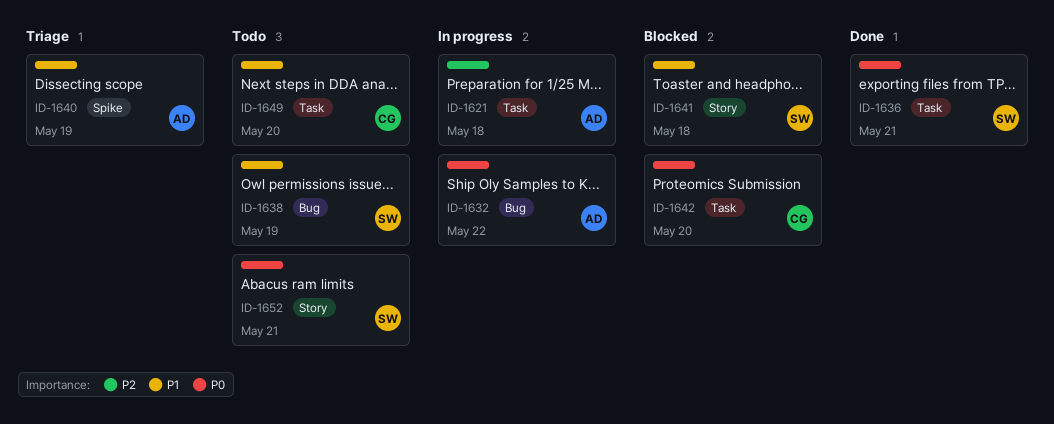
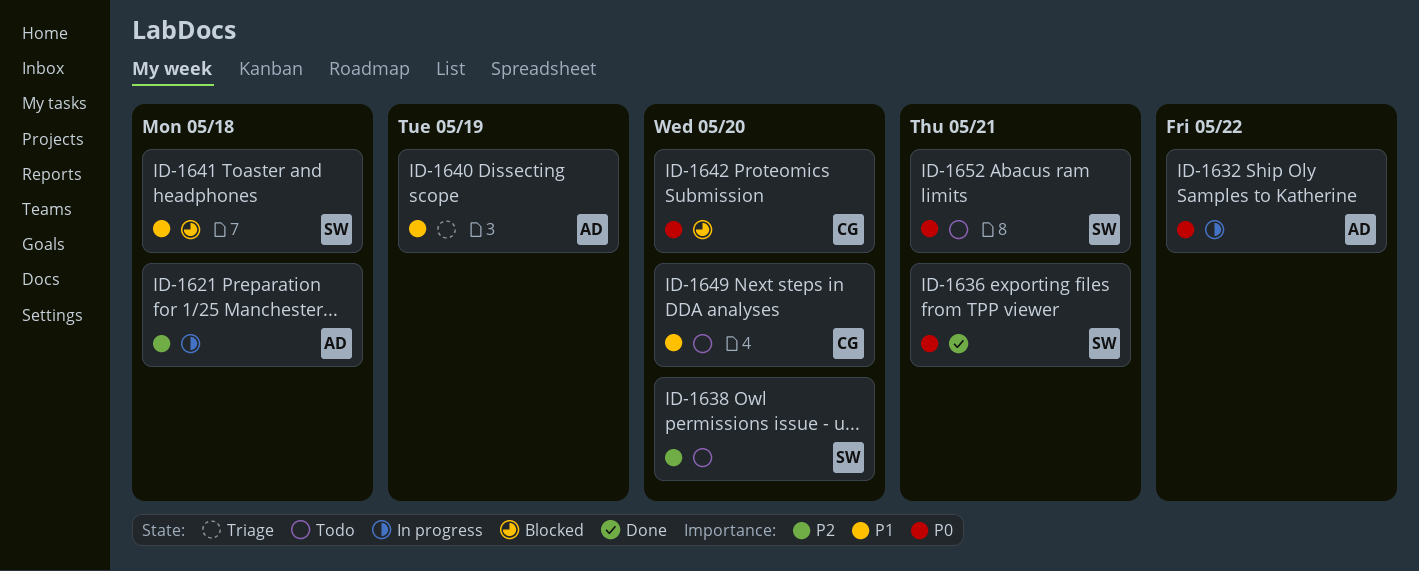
ID-1638, priority: P1 -> P2
ID-1638, due: May 19 -> May 20

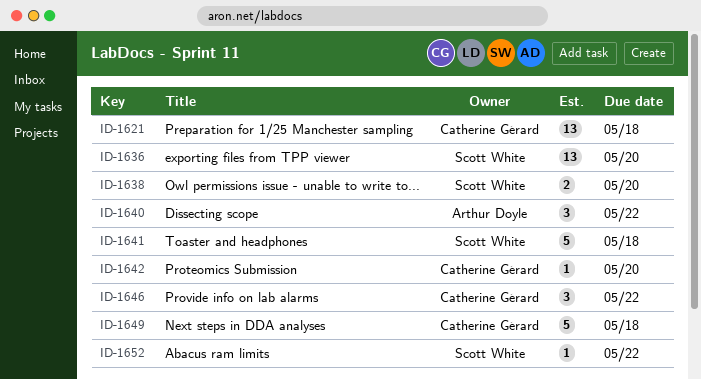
ID-1621, owner: Arthur Doyle -> Catherine Gérard
ID-1632: present -> none
ID-1636, due: May 21 -> May 20
ID-1640, due: May 19 -> May 22
ID-1646: none -> present
ID-1649, due: May 20 -> May 18
ID-1652, due: May 21 -> May 22

